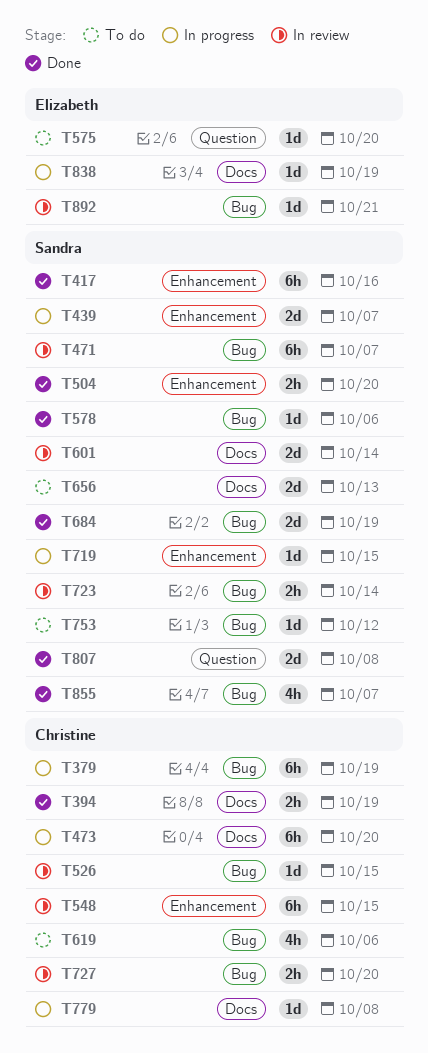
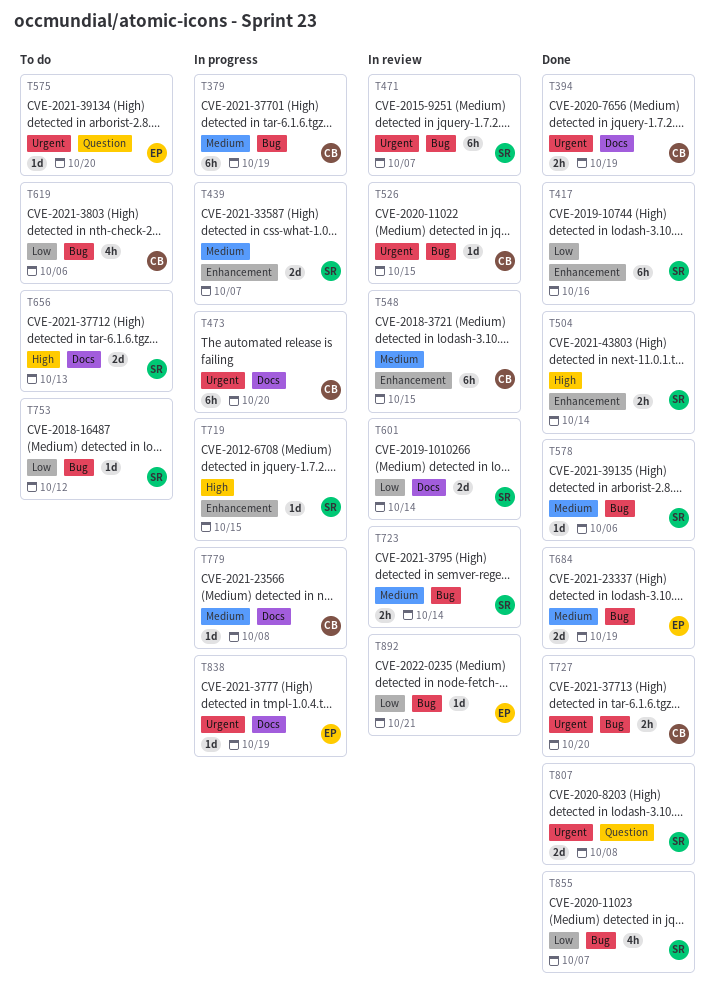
T504, due: Oct 20 -> Oct 14
T684, owner: Sandra -> Elizabeth
T727, status: In review -> Done

